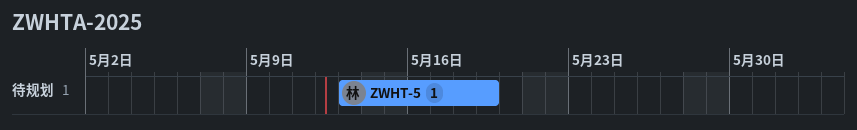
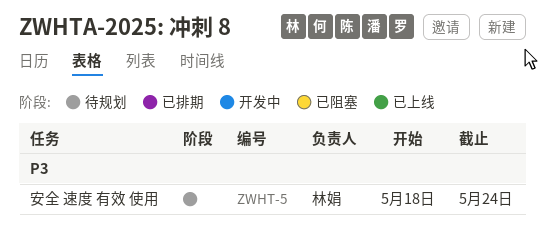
ZWHT-5, start: May 13 -> May 18
ZWHT-5, due: May 19 -> May 24

